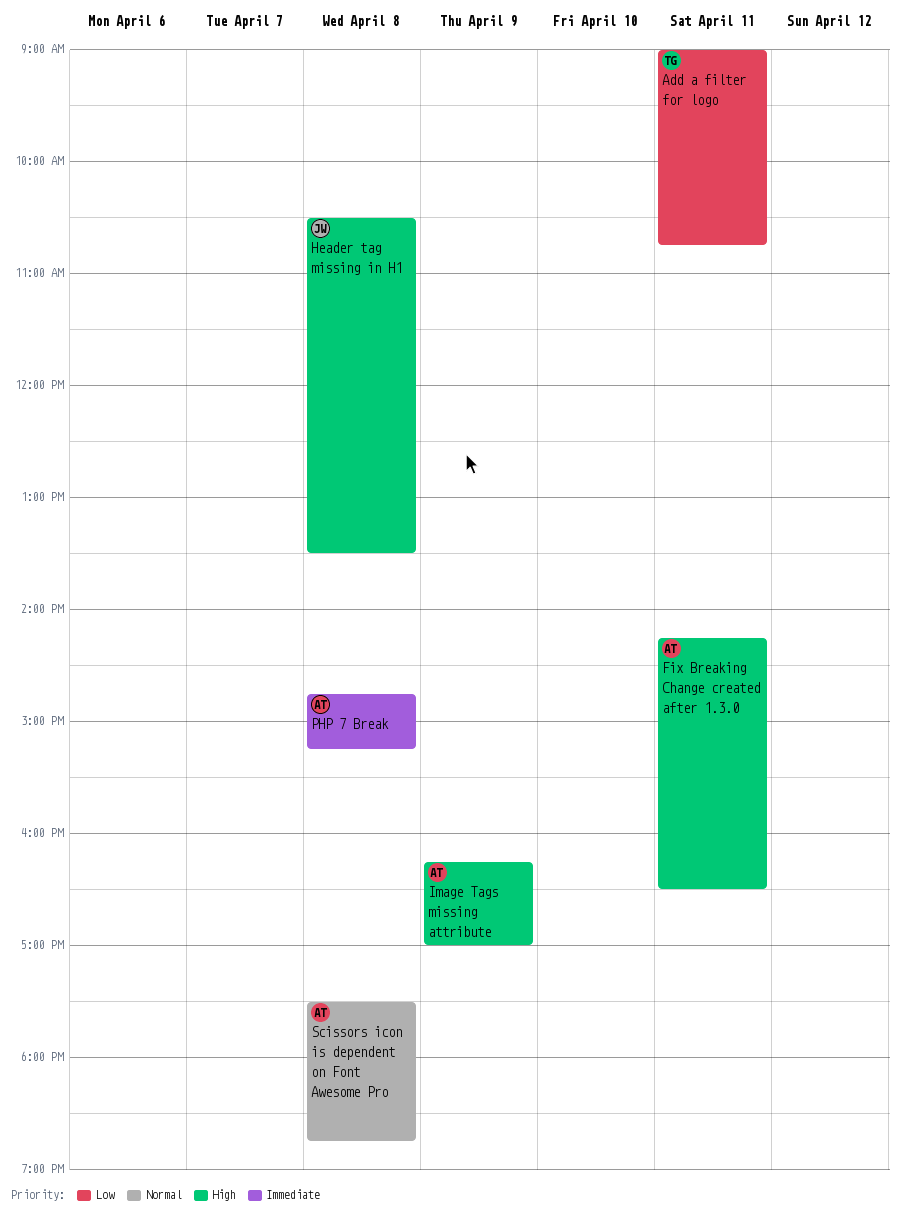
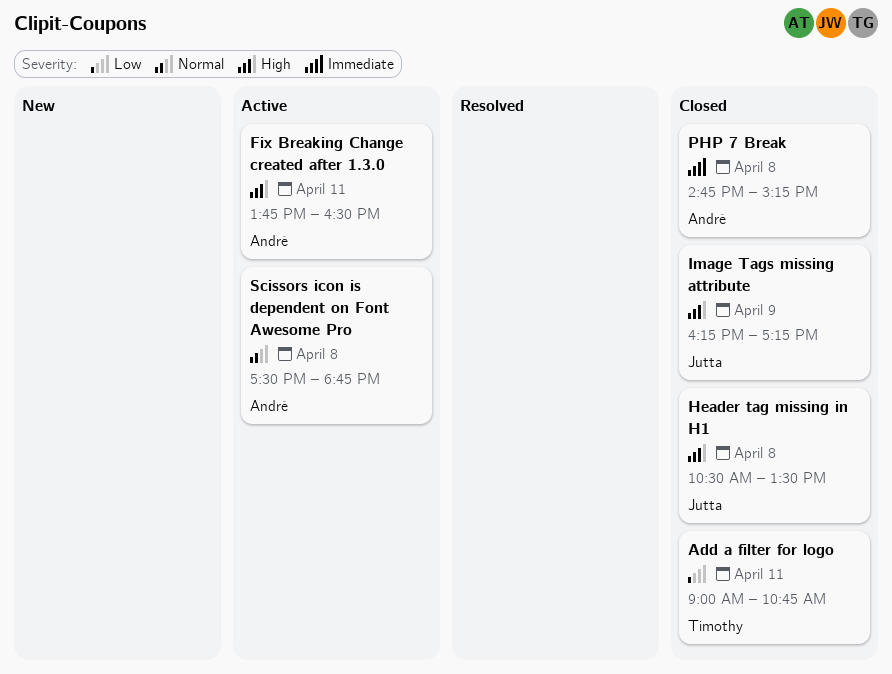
Fix Breaking Change created after 1.3.0, begins: 14:15 -> 13:45
Image Tags missing attribute, owner: André -> Jutta
Image Tags missing attribute, ends: 17:00 -> 17:15

